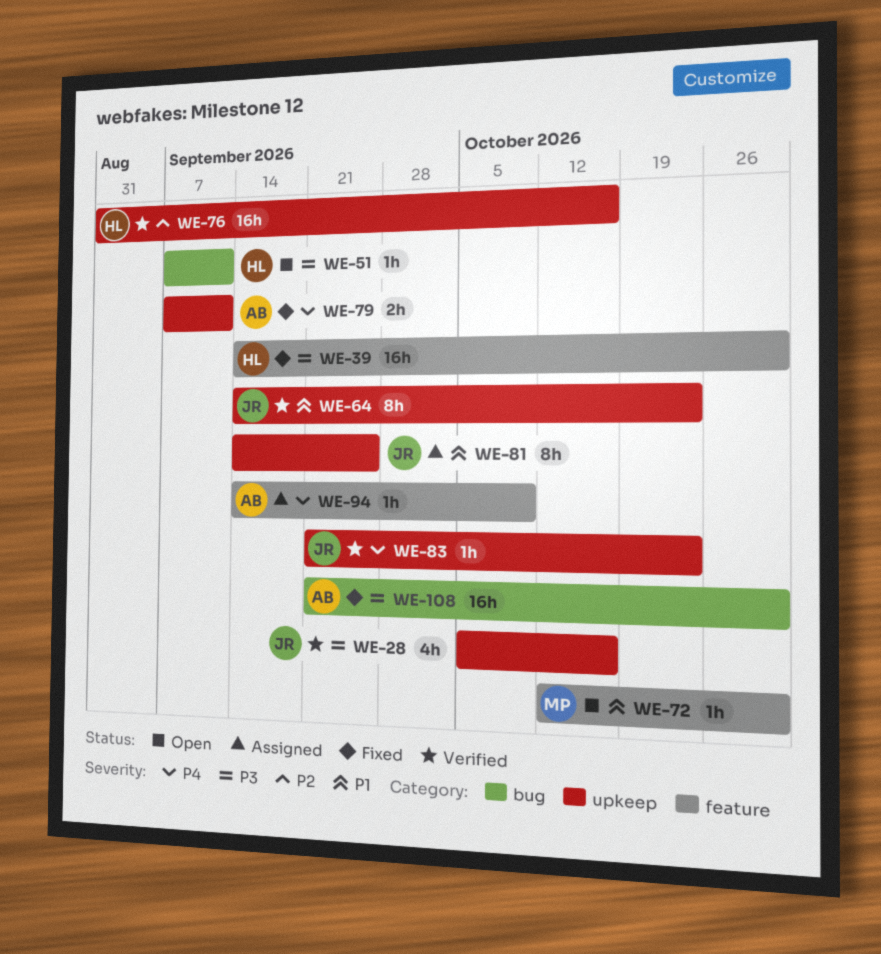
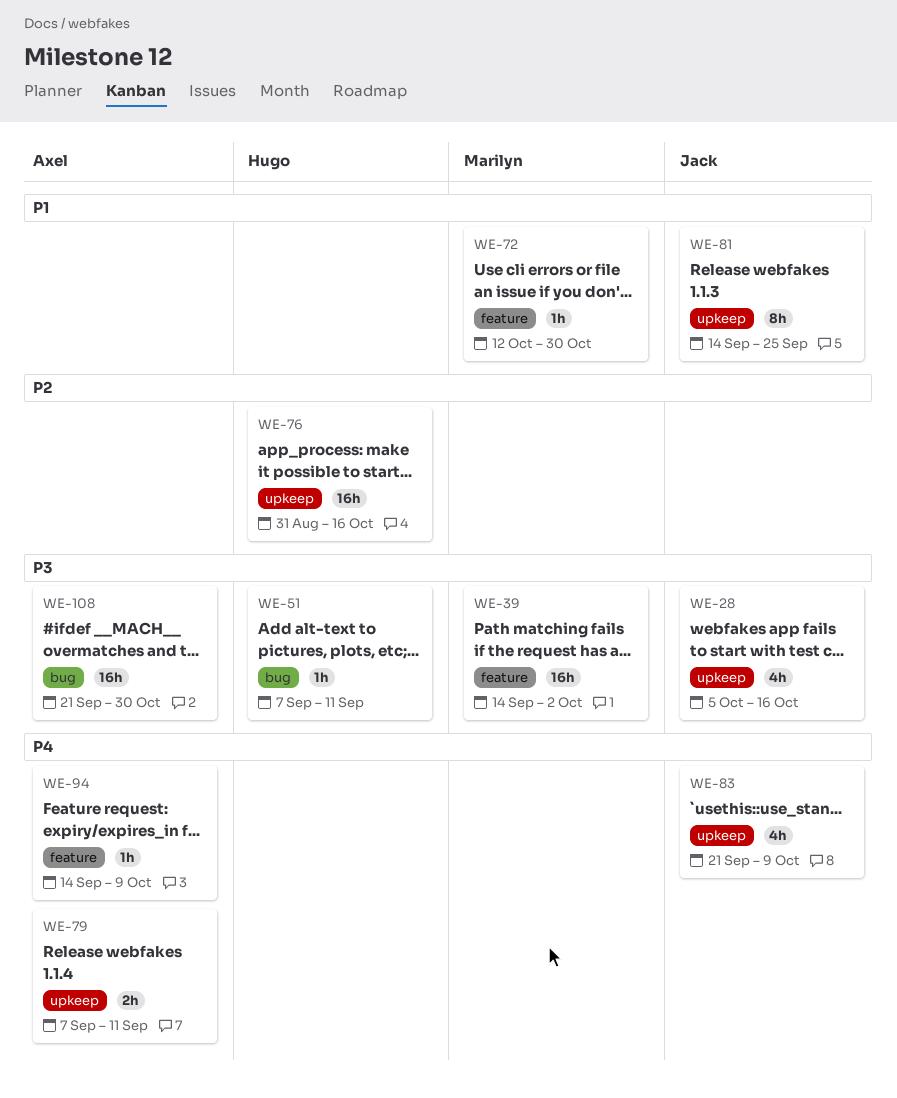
WE-39, owner: Hugo -> Marilyn
WE-39, due: Oct 30 -> Oct 2
WE-64: present -> none
WE-83, estimate: 1h -> 4h
WE-83, due: Oct 23 -> Oct 9

